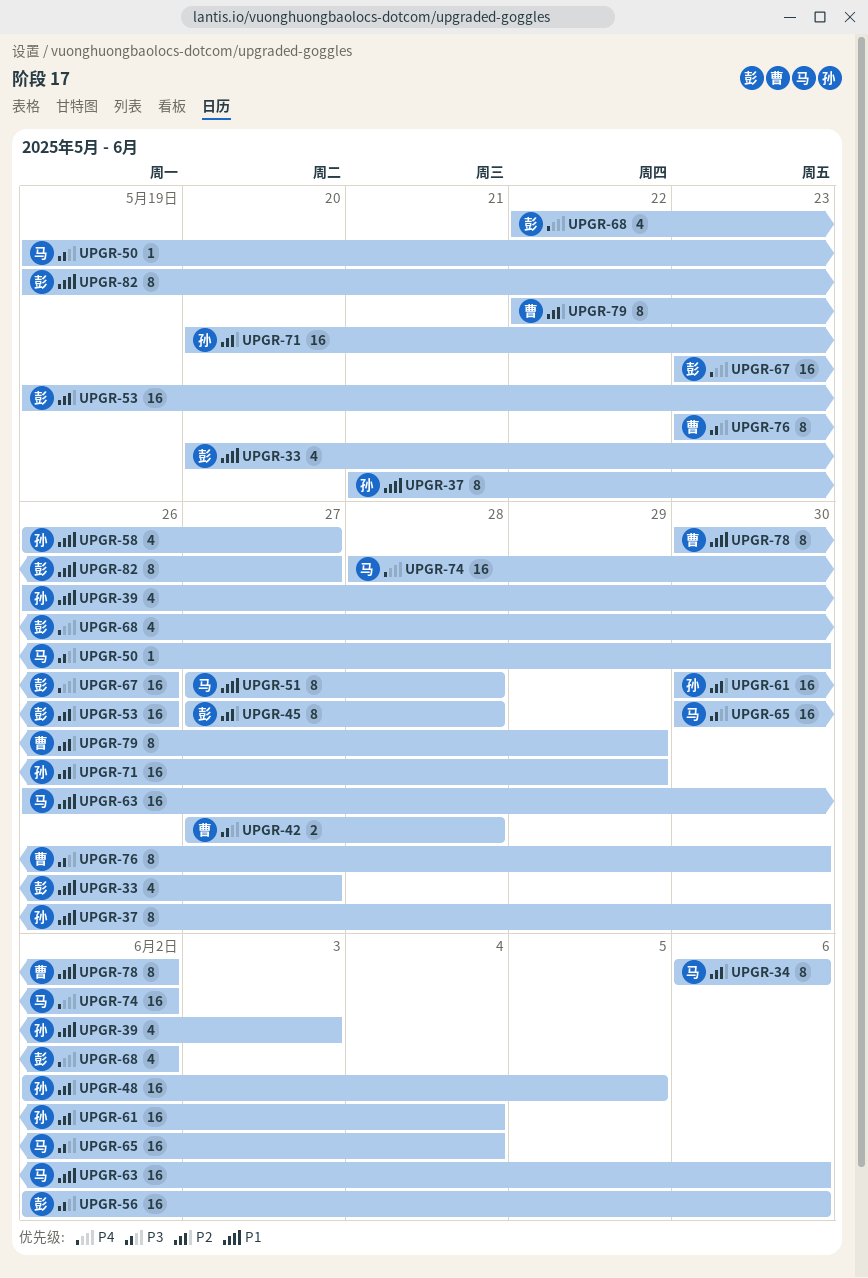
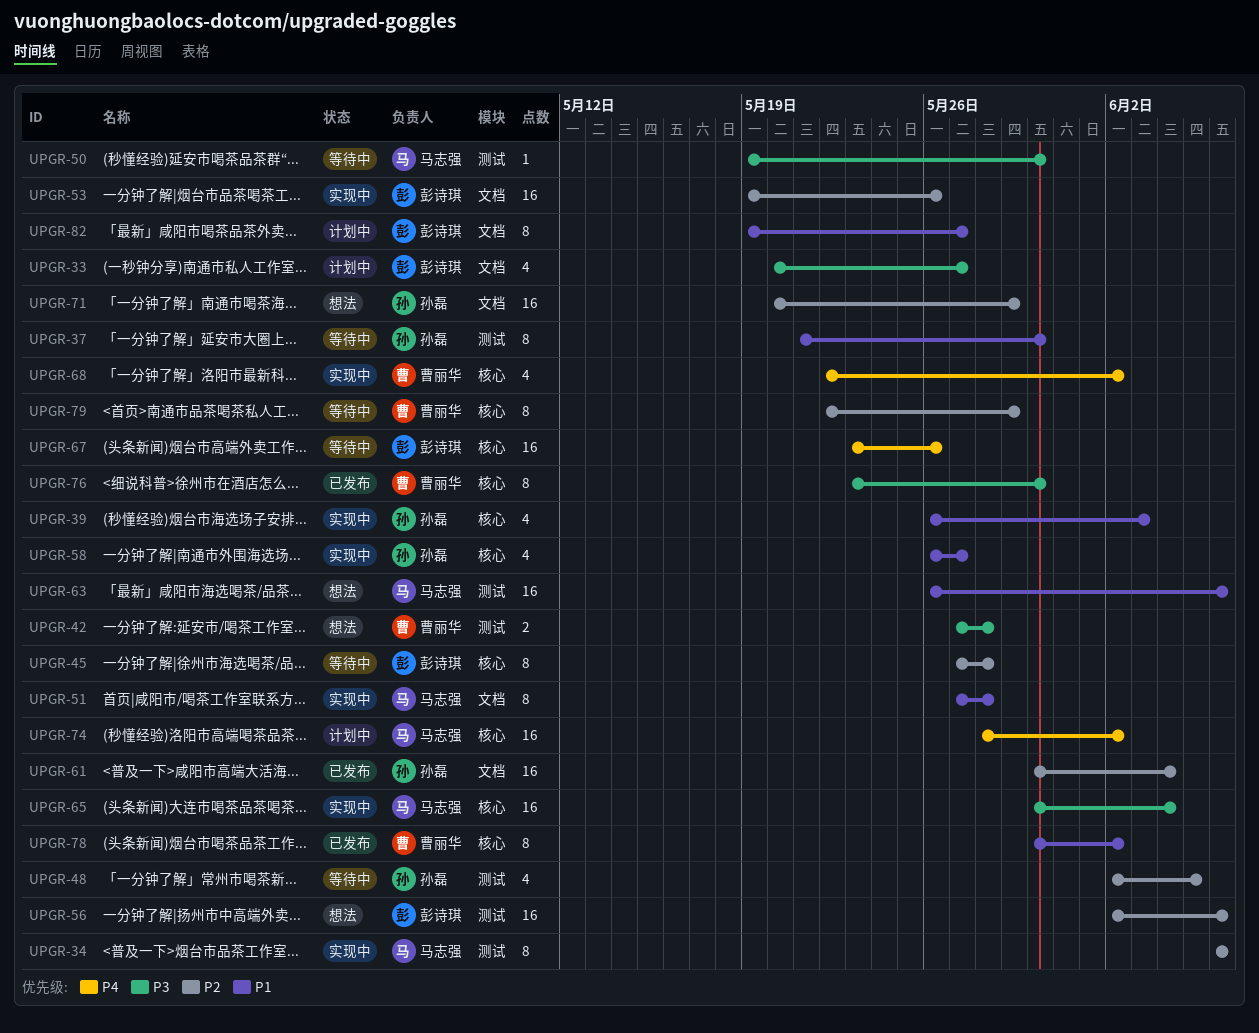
UPGR-33, priority: P1 -> P3
UPGR-48, estimate: 16 -> 4
UPGR-56, priority: P3 -> P2
UPGR-68, owner: 彭诗琪 -> 曹丽华

